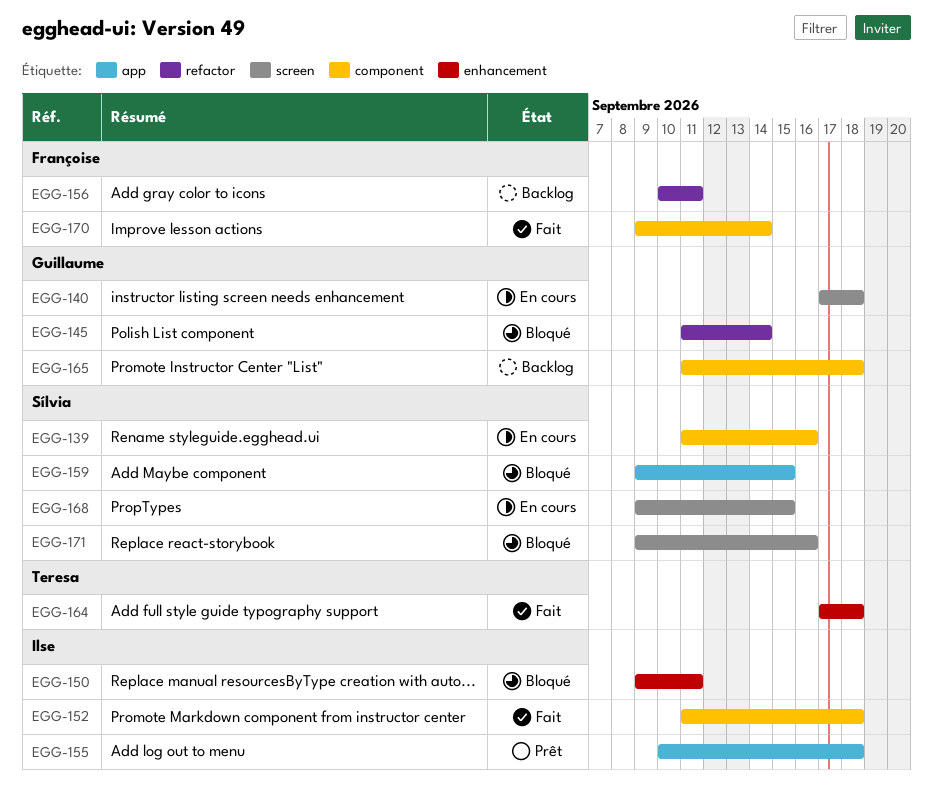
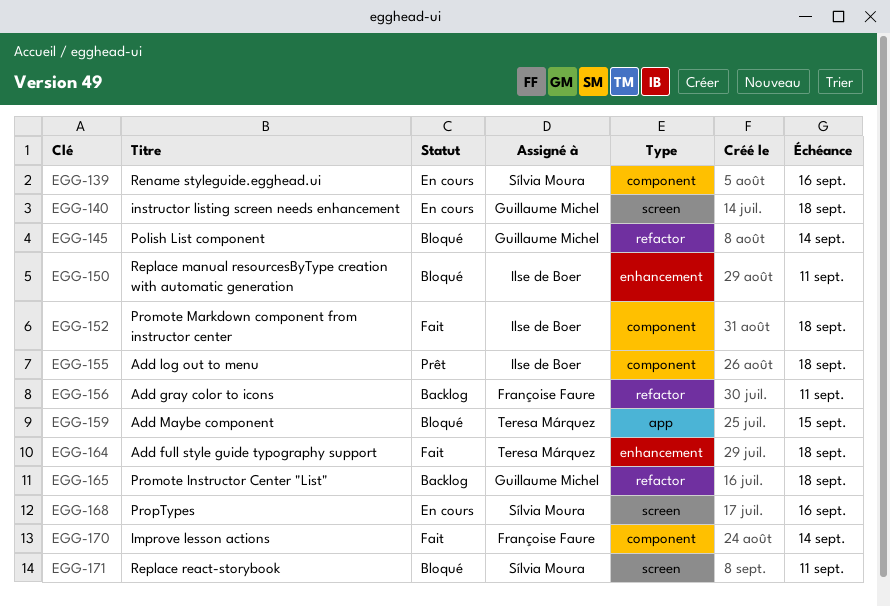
EGG-155, label: app -> component
EGG-159, owner: Sílvia Moura -> Teresa Márquez
EGG-165, label: component -> refactor
EGG-168, due: Sep 15 -> Sep 16
EGG-171, due: Sep 16 -> Sep 11

